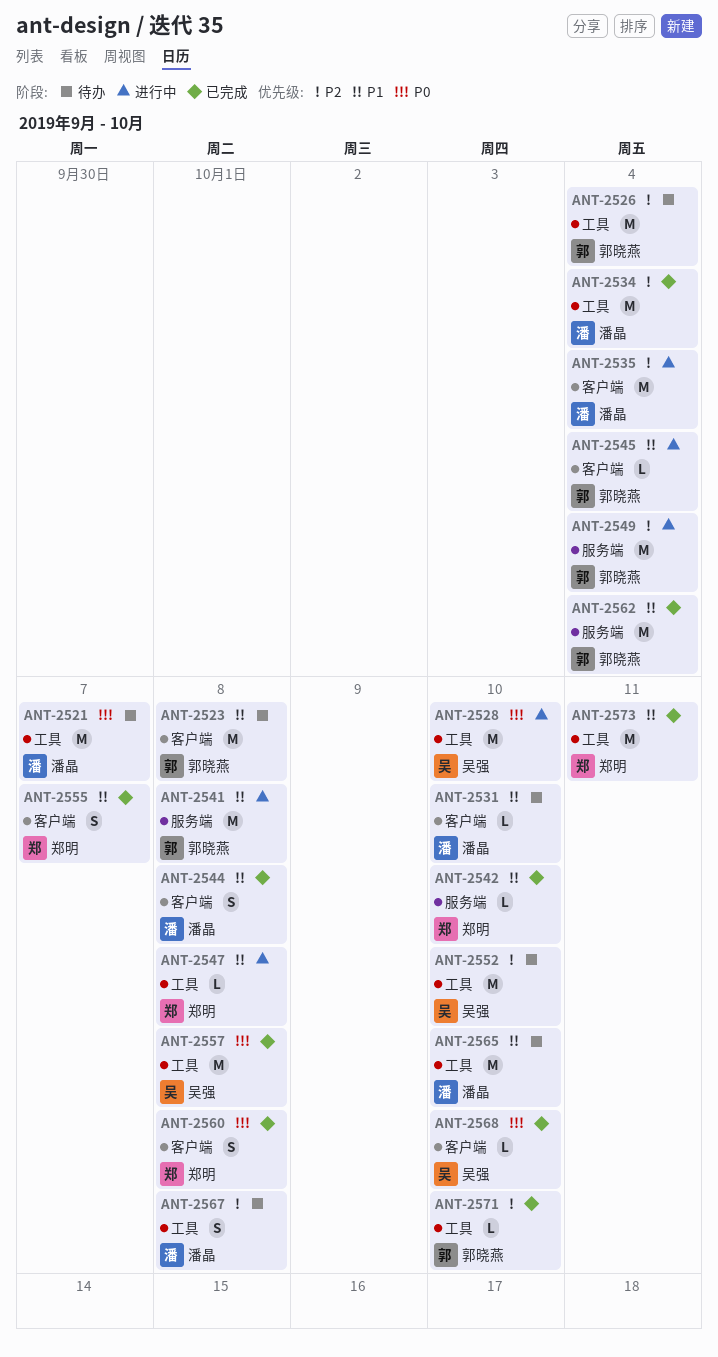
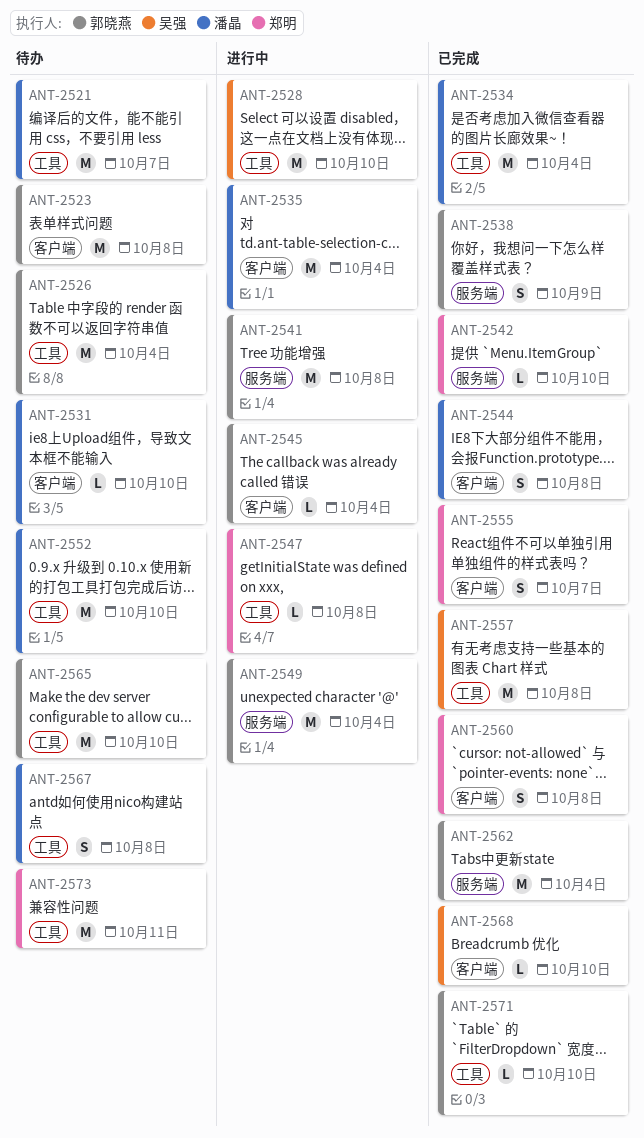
ANT-2538: none -> present
ANT-2552, owner: 吴强 -> 潘晶
ANT-2565, owner: 潘晶 -> 郭晓燕
ANT-2573, status: 已完成 -> 待办

